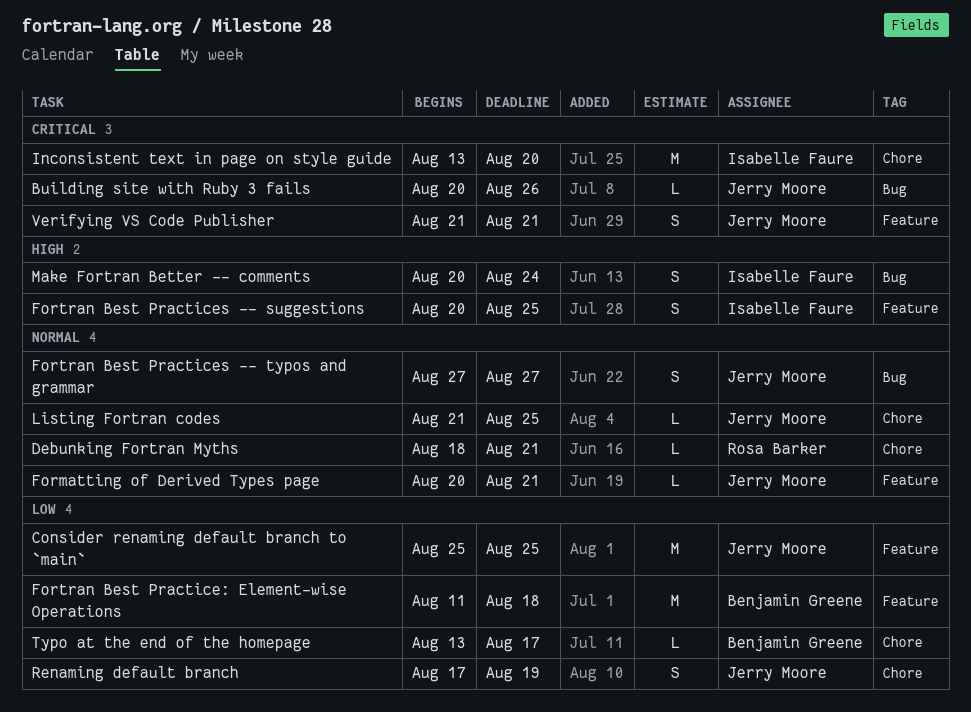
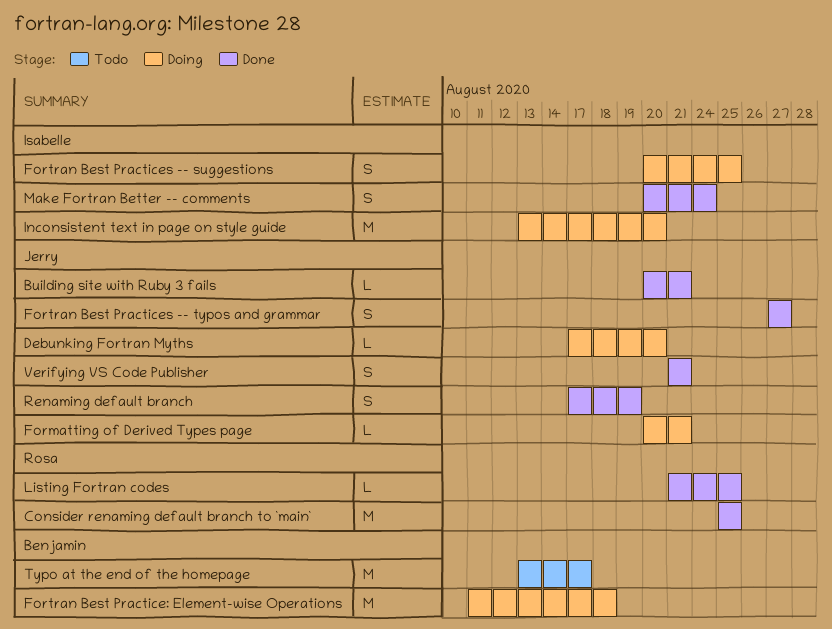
Building site with Ruby 3 fails, due: Aug 26 -> Aug 21
Consider renaming default branch to `main`, owner: Jerry Moore -> Rosa Barker
Debunking Fortran Myths, owner: Rosa Barker -> Jerry Moore
Debunking Fortran Myths, start: Aug 18 -> Aug 17
Debunking Fortran Myths, due: Aug 21 -> Aug 20
Listing Fortran codes, owner: Jerry Moore -> Rosa Barker
Typo at the end of the homepage, estimate: L -> M

